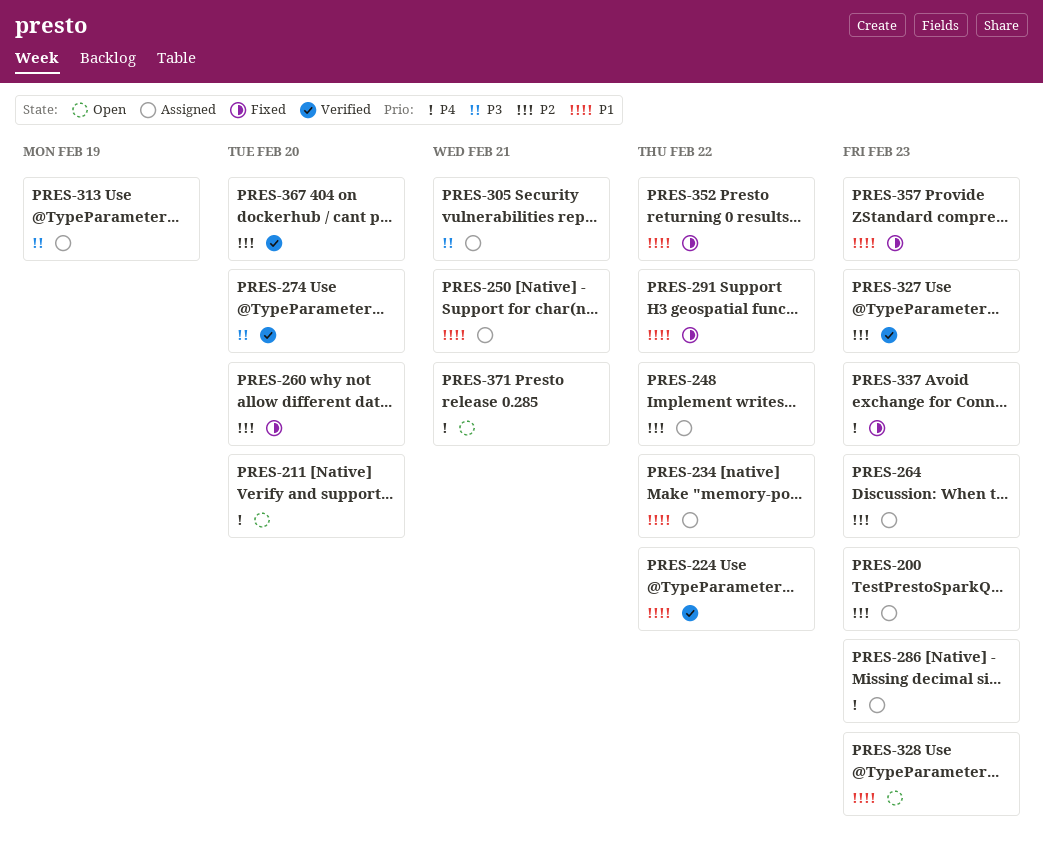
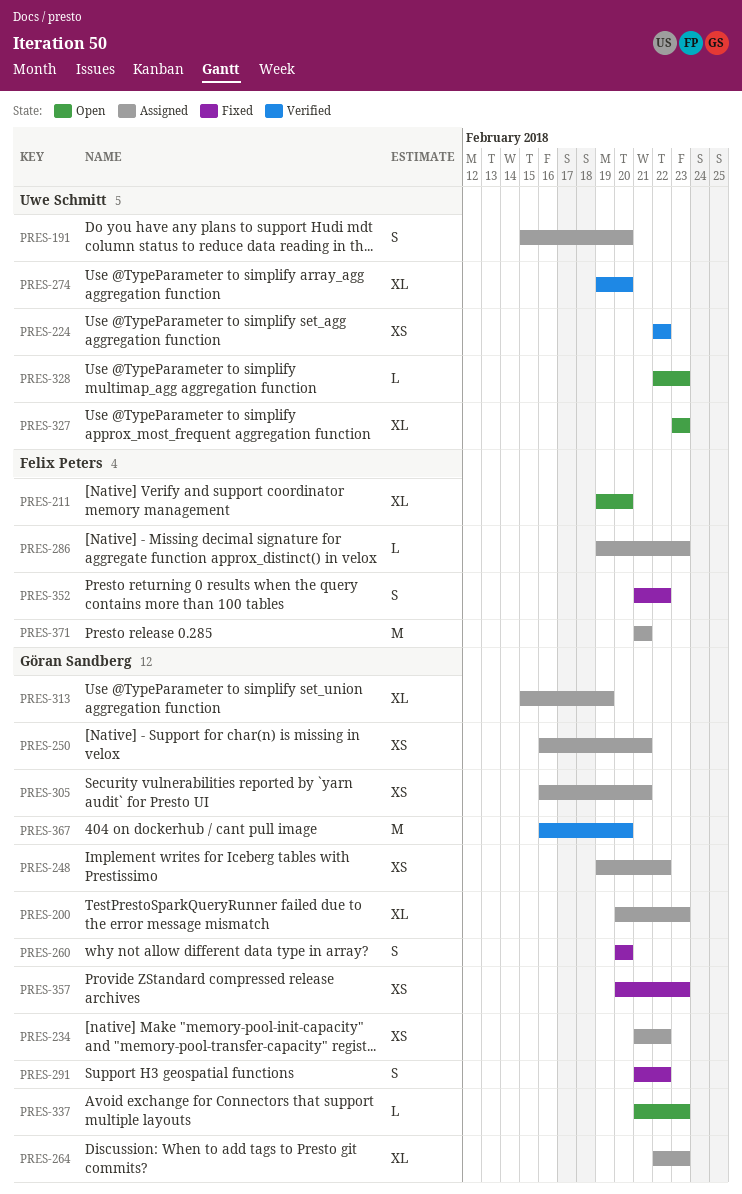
PRES-191: none -> present
PRES-327, status: Verified -> Open
PRES-337, status: Fixed -> Open
PRES-371, status: Open -> Assigned

